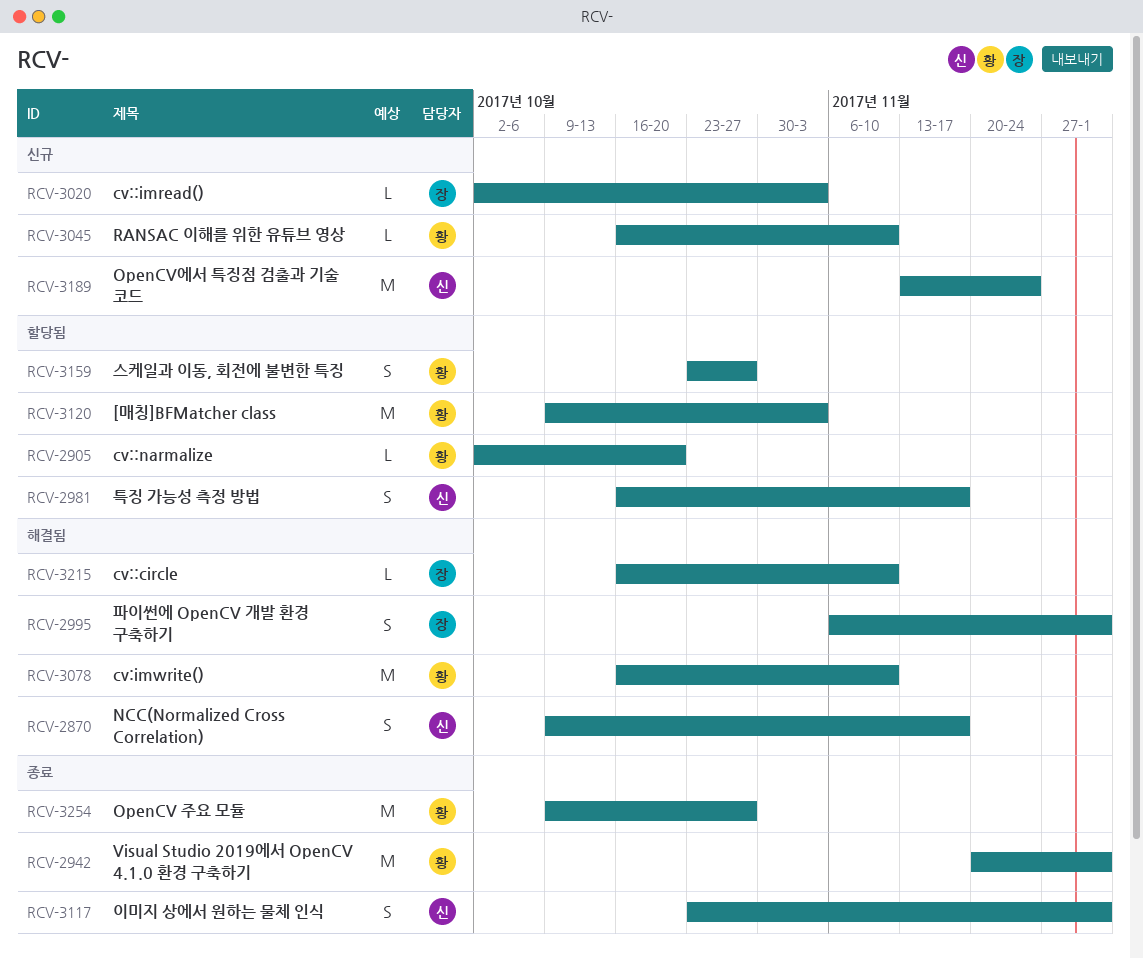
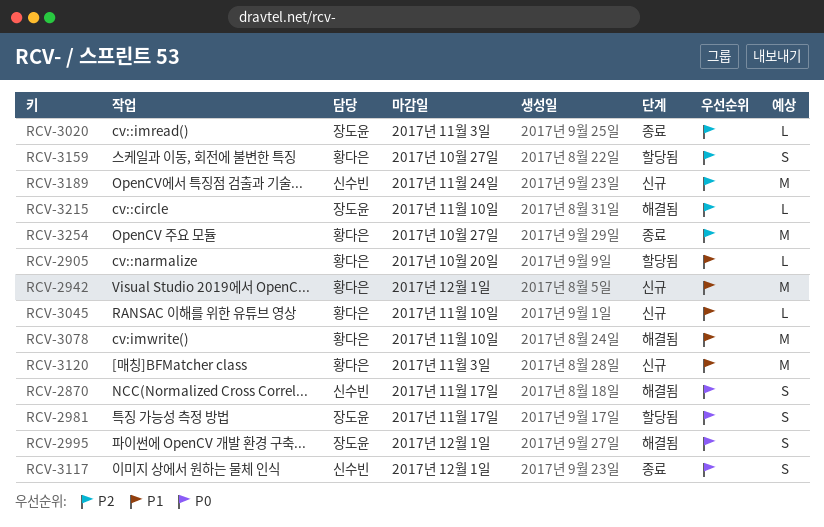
RCV-2942, status: 종료 -> 신규
RCV-2981, owner: 신수빈 -> 장도윤
RCV-3020, status: 신규 -> 종료
RCV-3120, status: 할당됨 -> 신규

